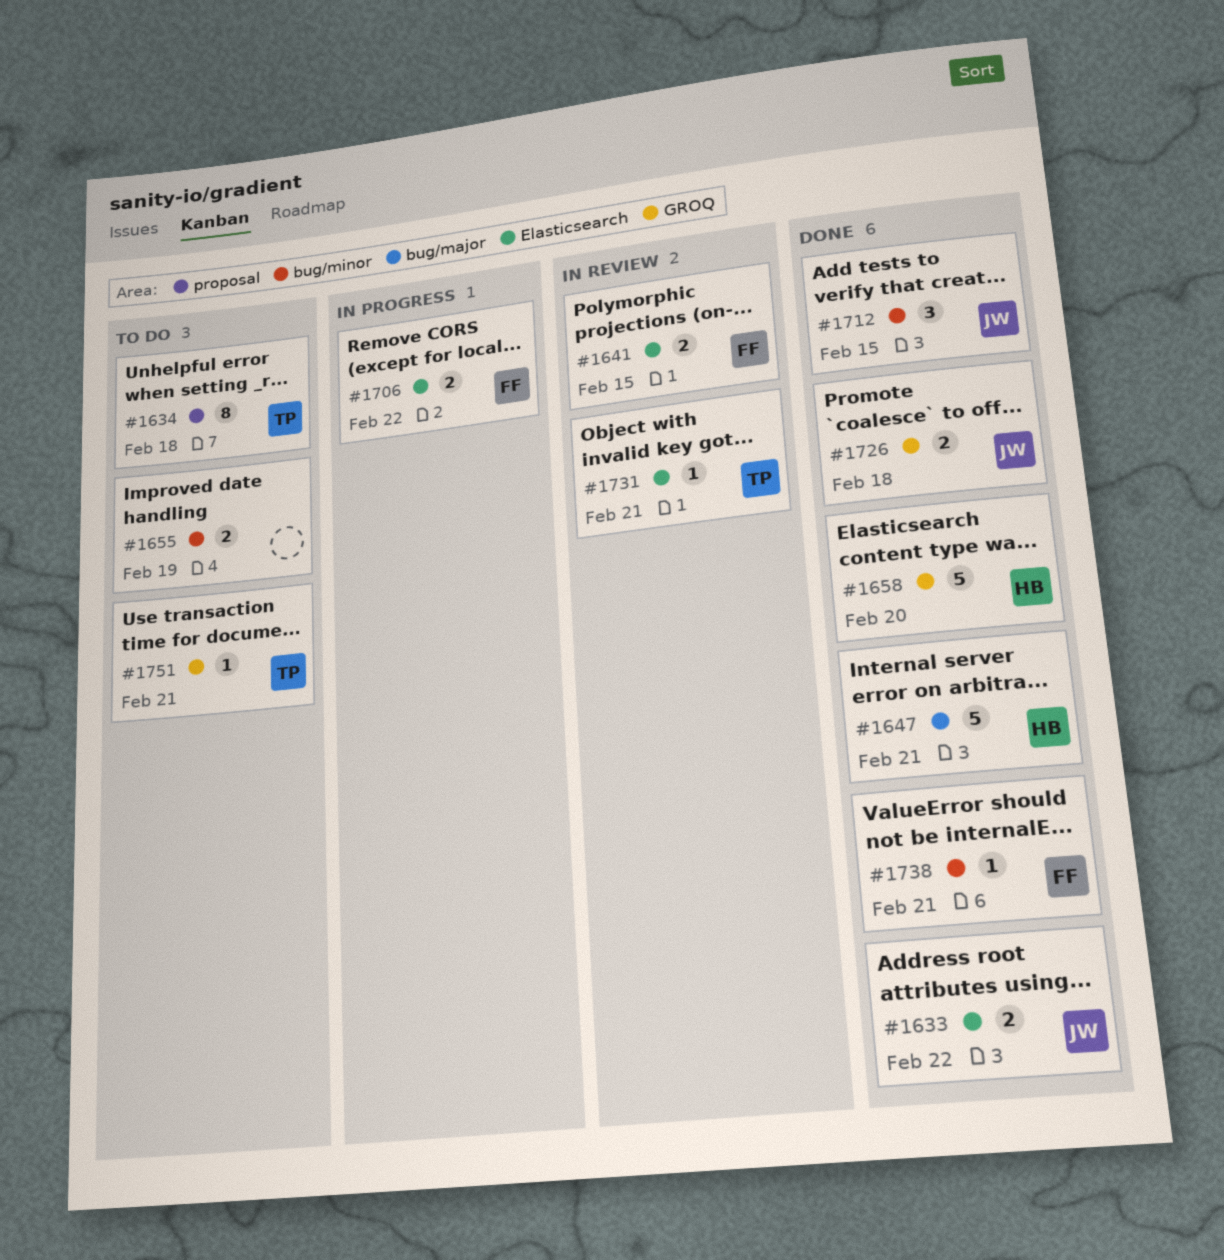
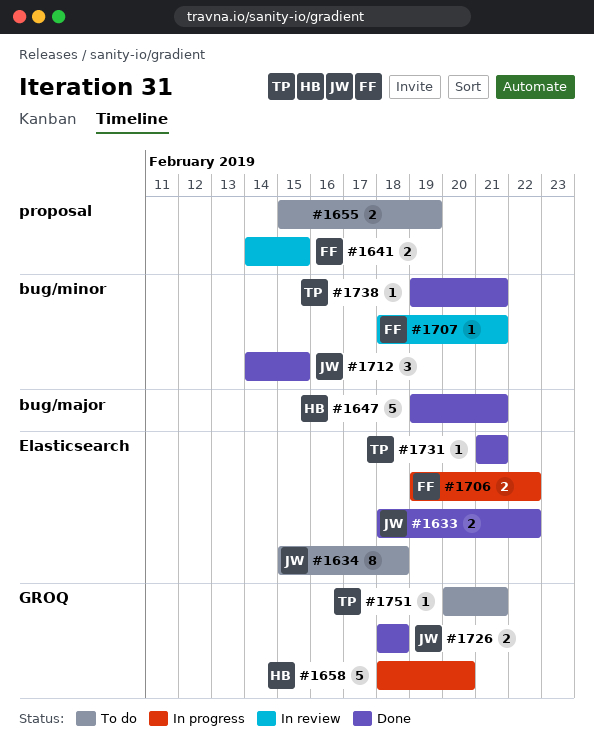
#1634, owner: TP -> JW
#1634, label: proposal -> Elasticsearch
#1641, label: Elasticsearch -> proposal
#1655, label: bug/minor -> proposal
#1658, status: Done -> In progress
#1707: none -> present
#1731, status: In review -> Done
#1738, owner: FF -> TP

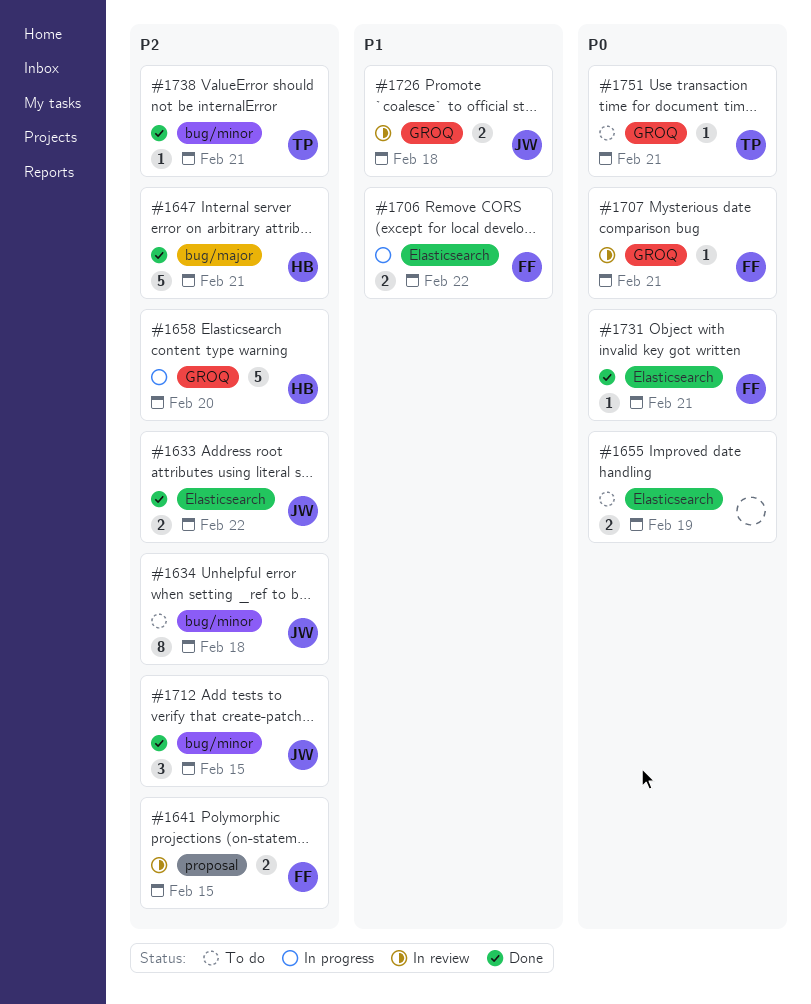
#1634, label: Elasticsearch -> bug/minor
#1655, label: proposal -> Elasticsearch
#1707, label: bug/minor -> GROQ
#1726, status: Done -> In review
#1731, owner: TP -> FF

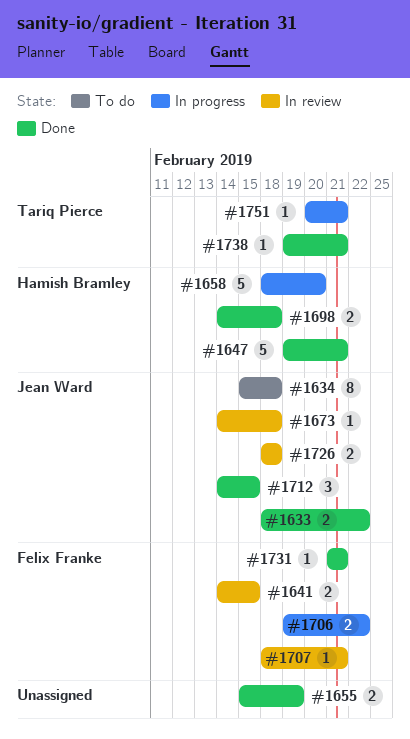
#1655, status: To do -> Done
#1673: none -> present
#1698: none -> present
#1751, status: To do -> In progress

